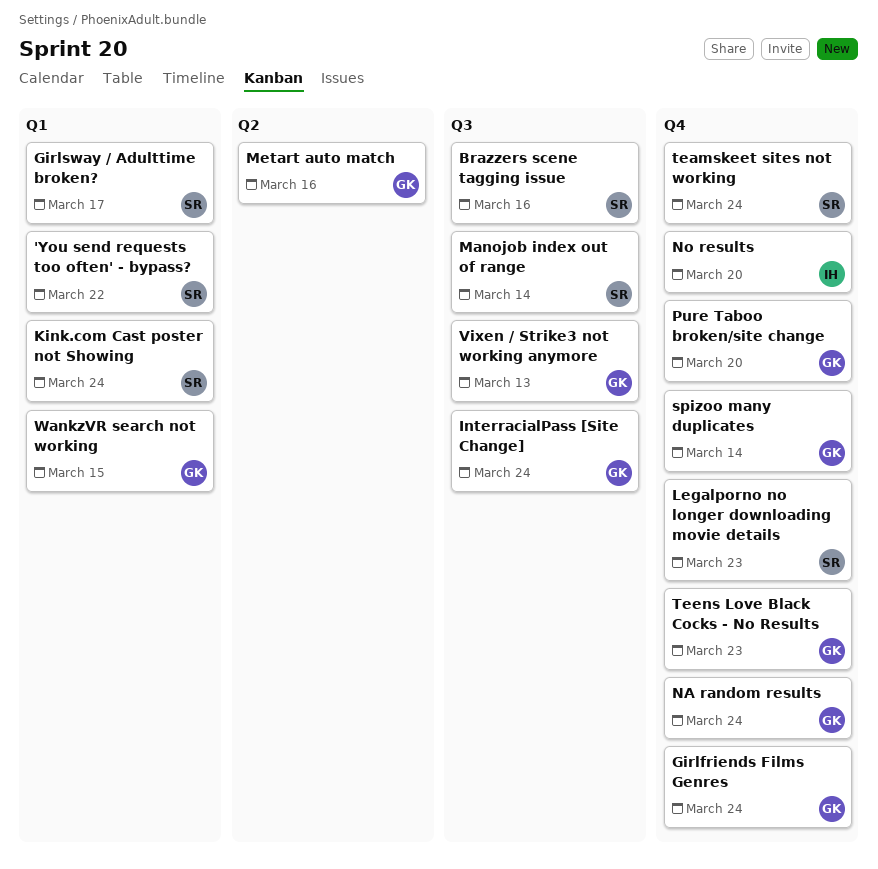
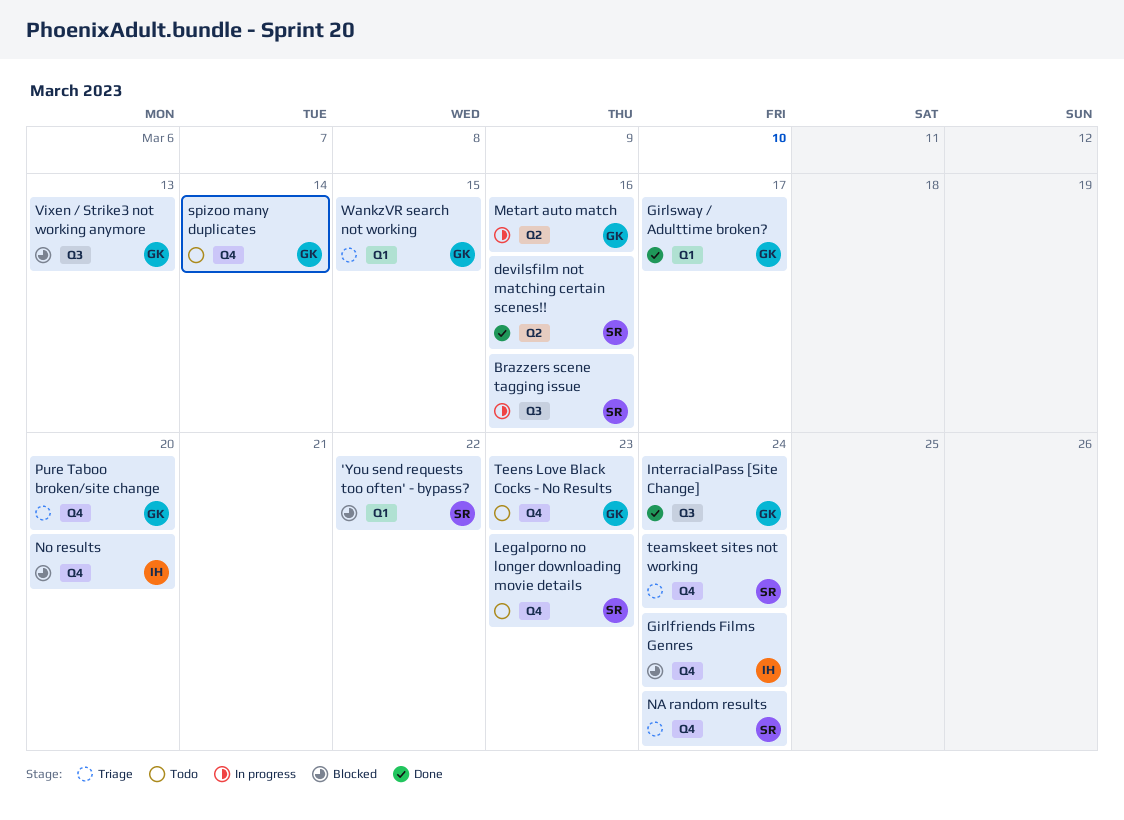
devilsfilm not matching certain scenes!!: none -> present
Girlfriends Films Genres, owner: GK -> IH
Girlsway / Adulttime broken?, owner: SR -> GK
Kink.com Cast poster not Showing: present -> none
Manojob index out of range: present -> none
NA random results, owner: GK -> SR

